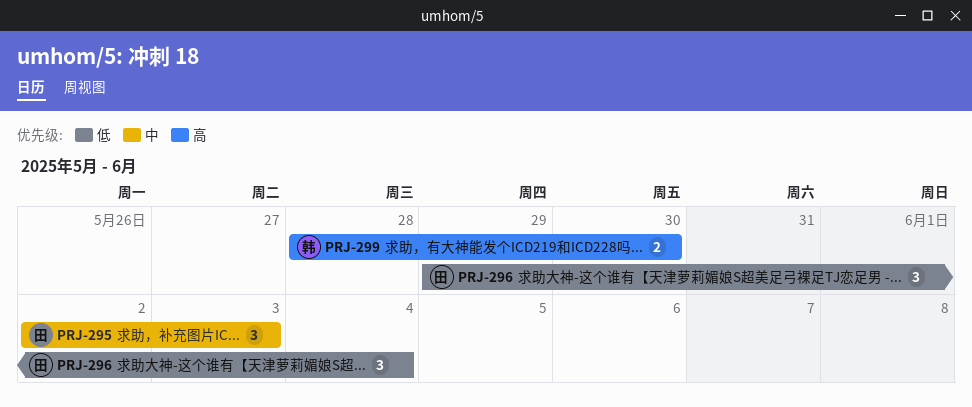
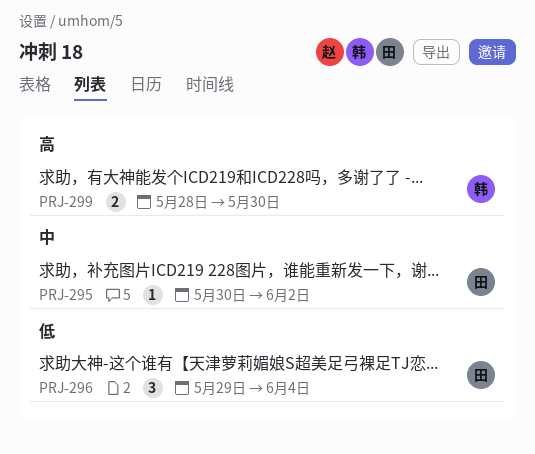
PRJ-295, estimate: 3 -> 1
PRJ-295, start: Jun 2 -> May 30
PRJ-295, due: Jun 3 -> Jun 2

